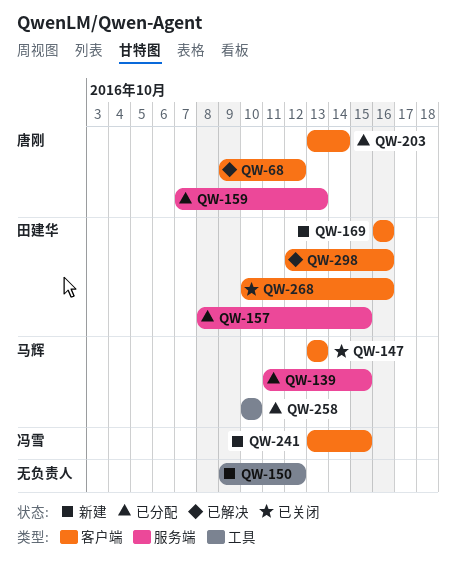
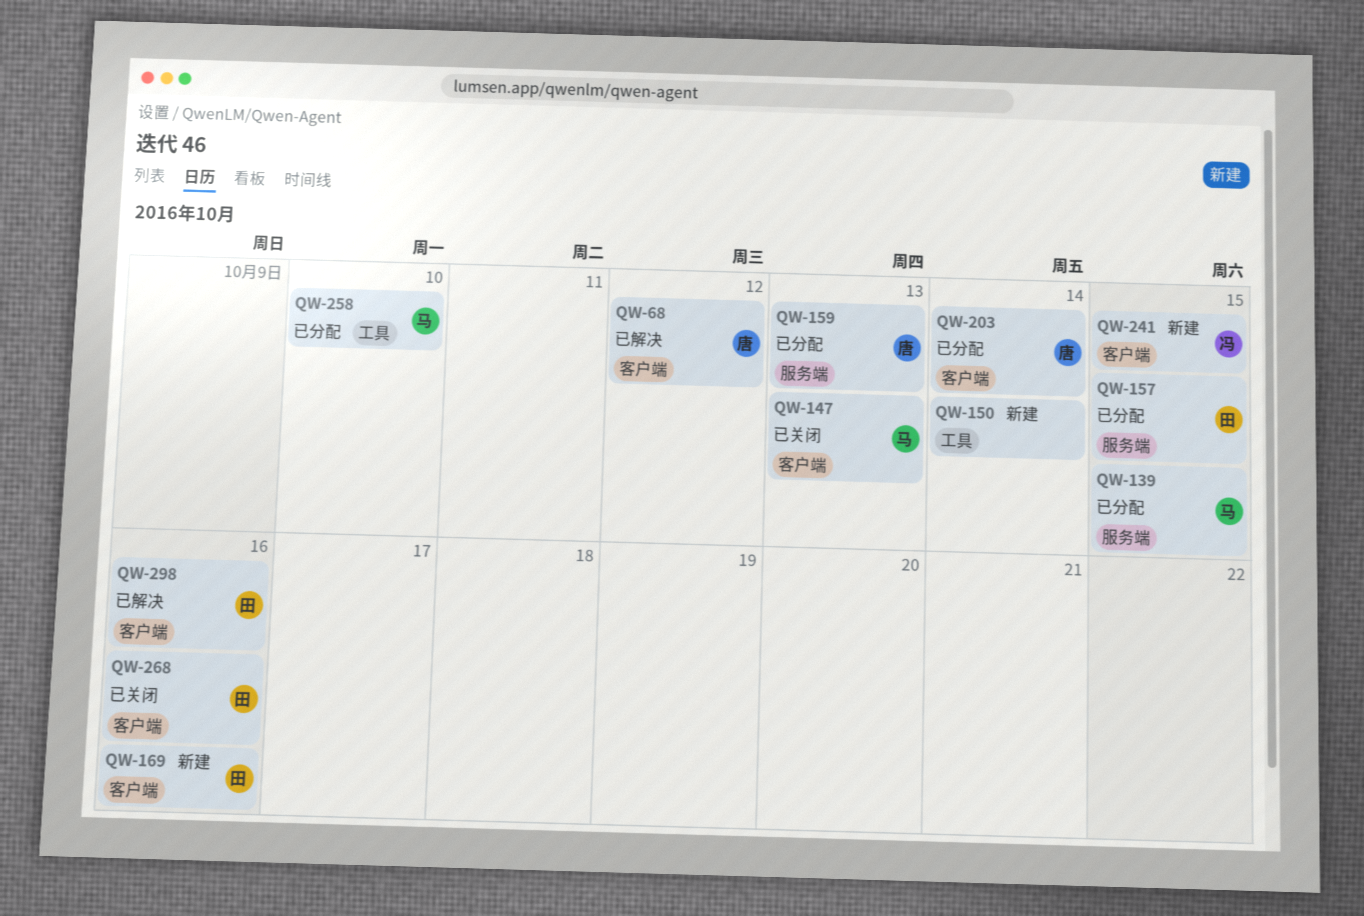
QW-150, due: Oct 12 -> Oct 14

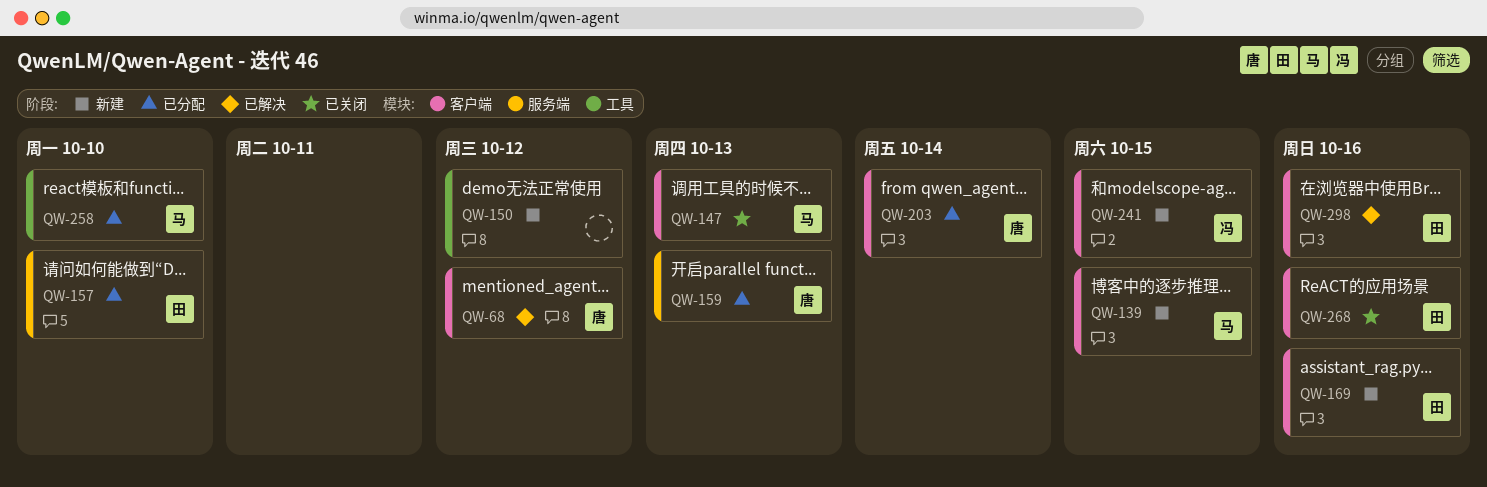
QW-139, status: 已分配 -> 新建
QW-139, label: 服务端 -> 客户端
QW-150, due: Oct 14 -> Oct 12
QW-157, due: Oct 15 -> Oct 10

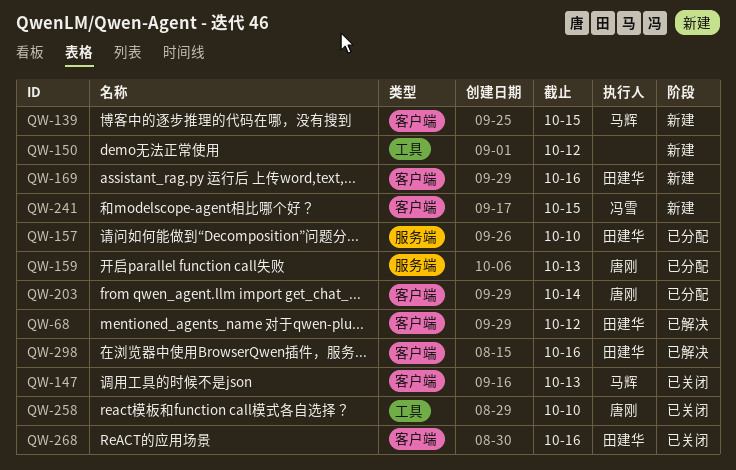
QW-68, owner: 唐刚 -> 田建华
QW-258, status: 已分配 -> 已关闭
QW-258, owner: 马辉 -> 唐刚

